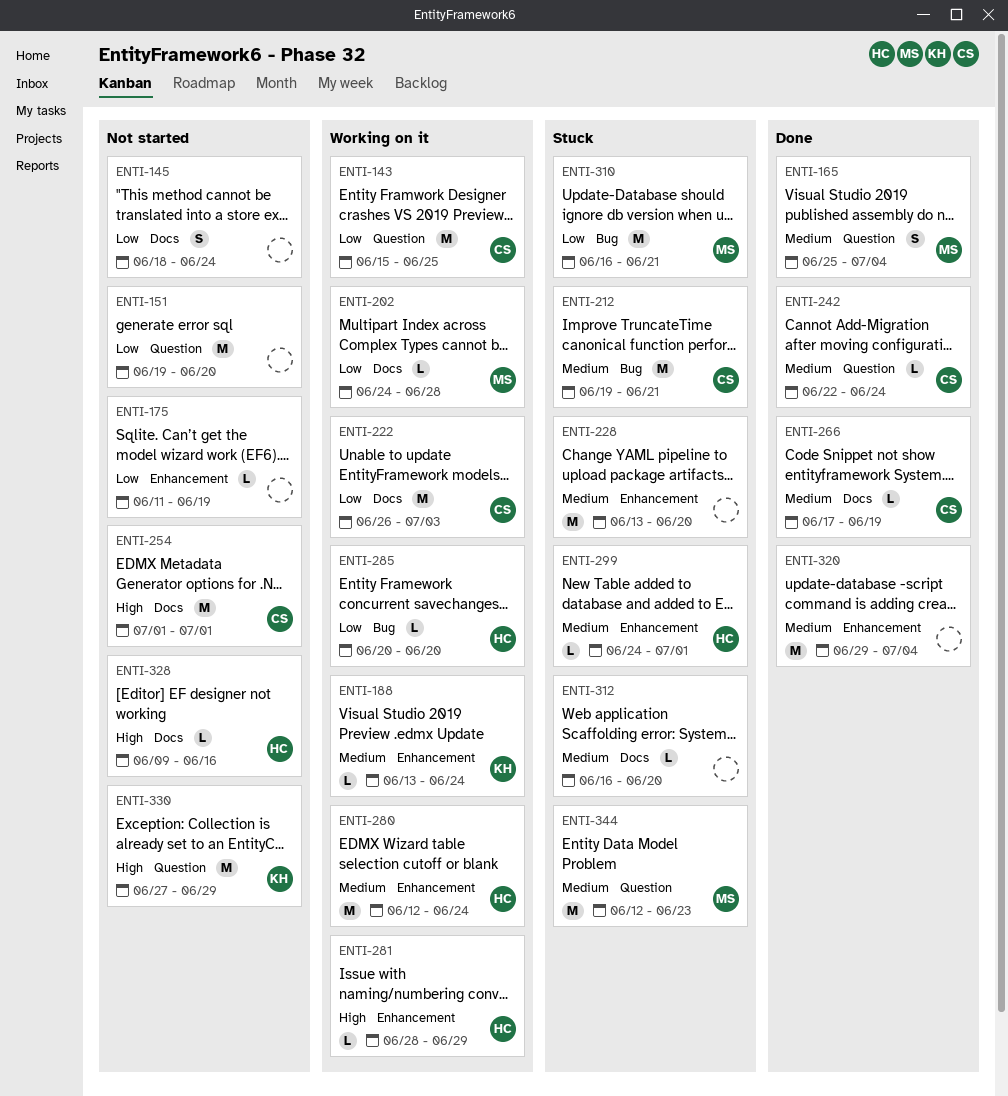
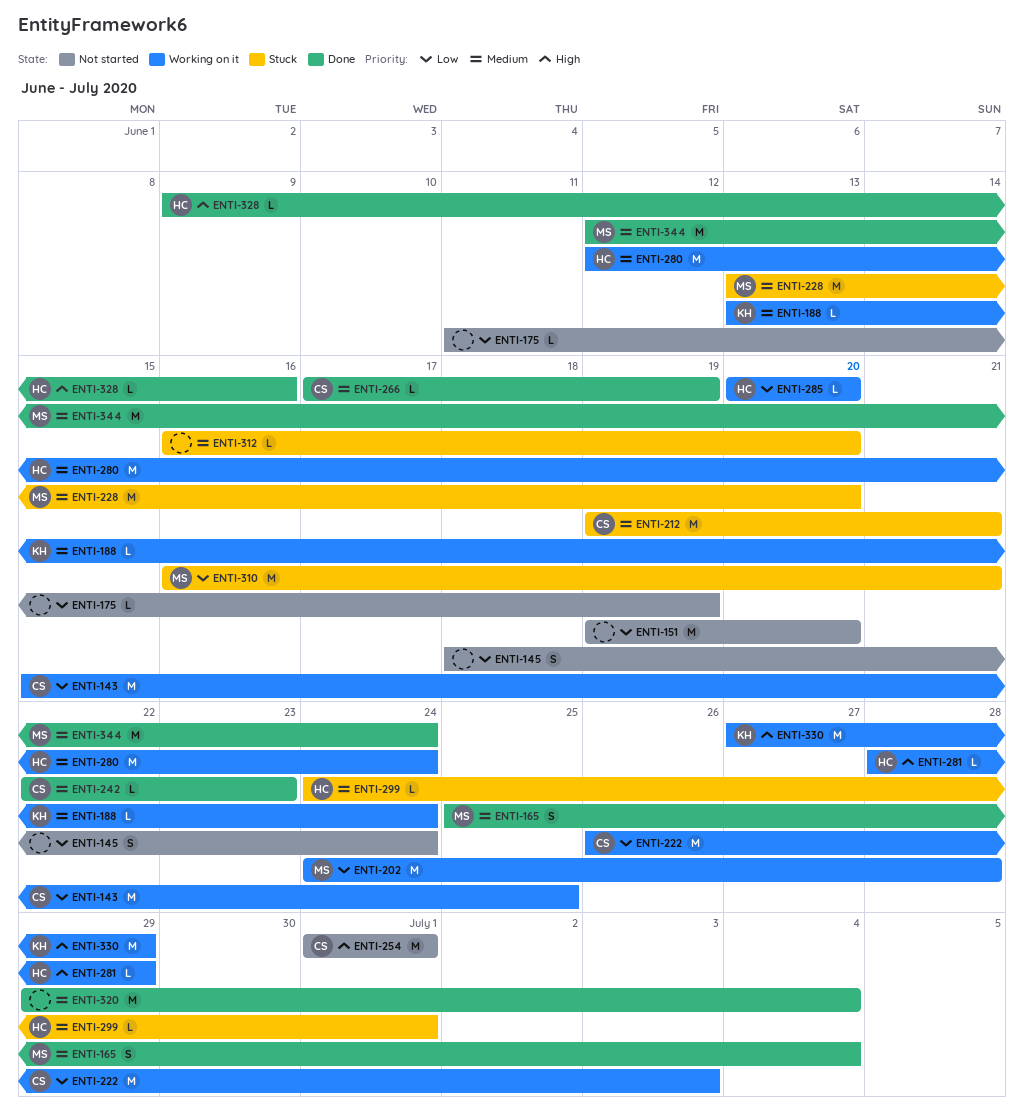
ENTI-202, estimate: L -> M
ENTI-228, owner: none -> MS
ENTI-242, due: Jun 24 -> Jun 23
ENTI-328, status: Not started -> Done
ENTI-330, status: Not started -> Working on it
ENTI-344, status: Stuck -> Done
ENTI-344, due: Jun 23 -> Jun 24

